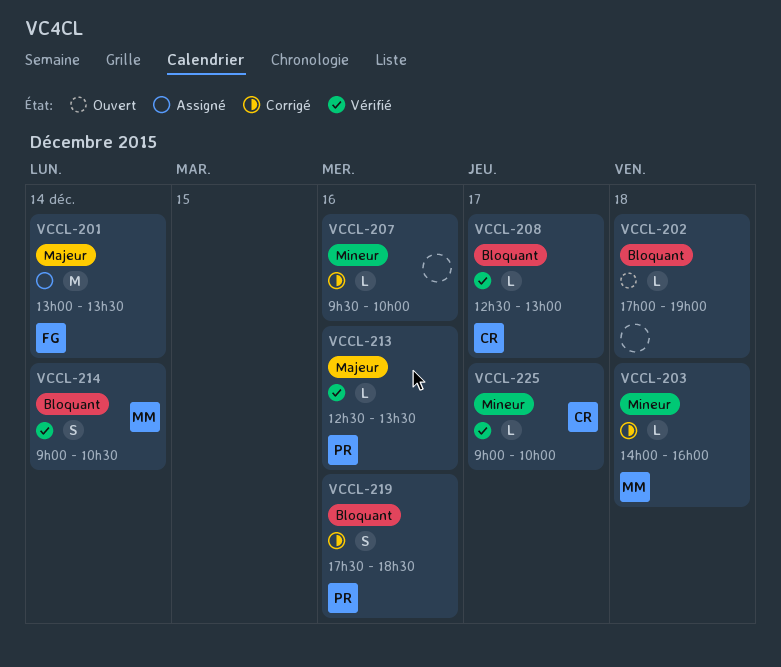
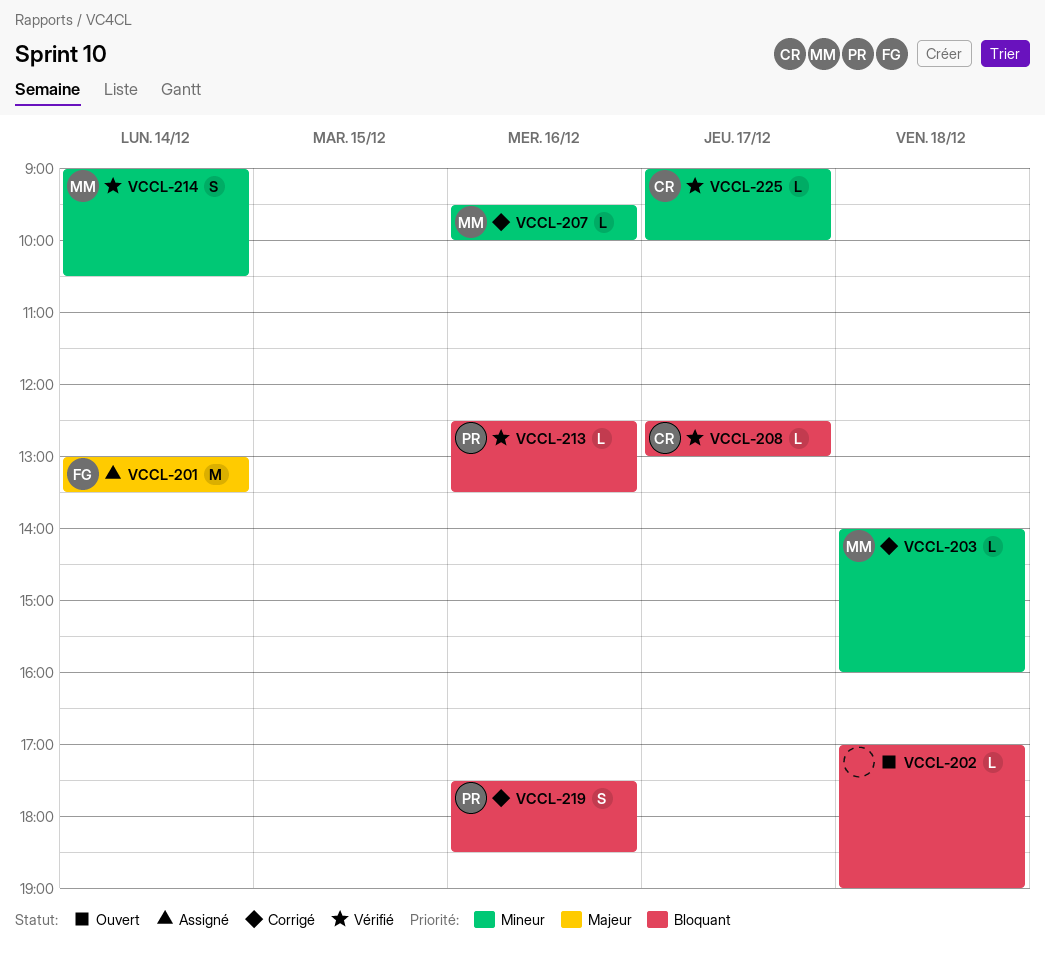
VCCL-207, owner: none -> MM
VCCL-213, priority: Majeur -> Bloquant
VCCL-214, priority: Bloquant -> Mineur

